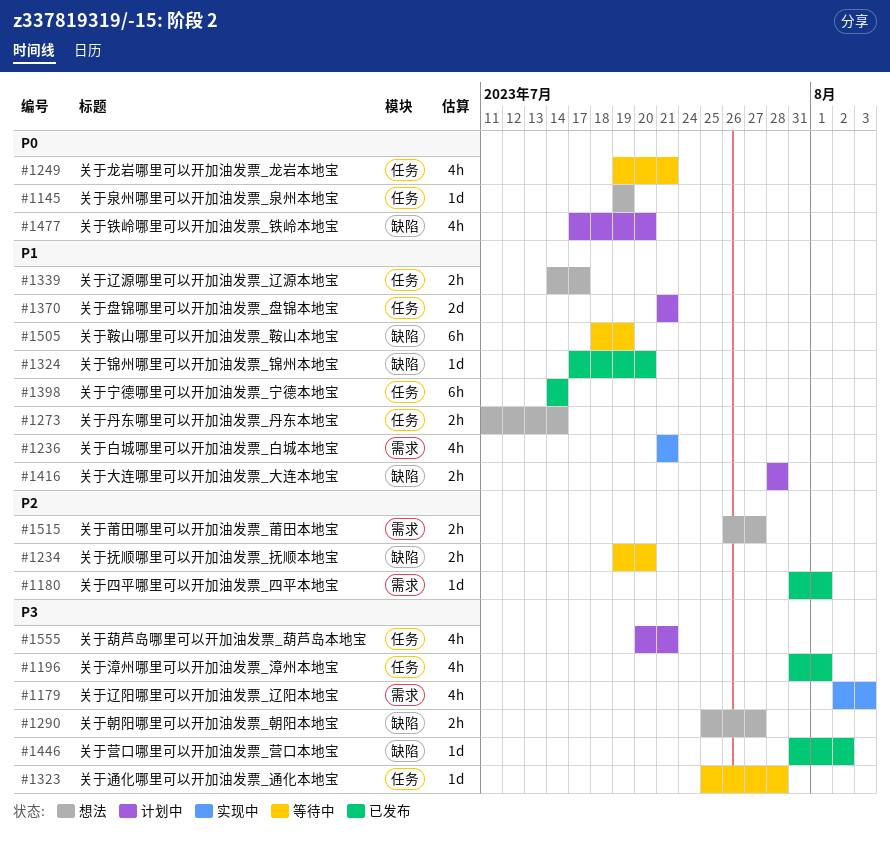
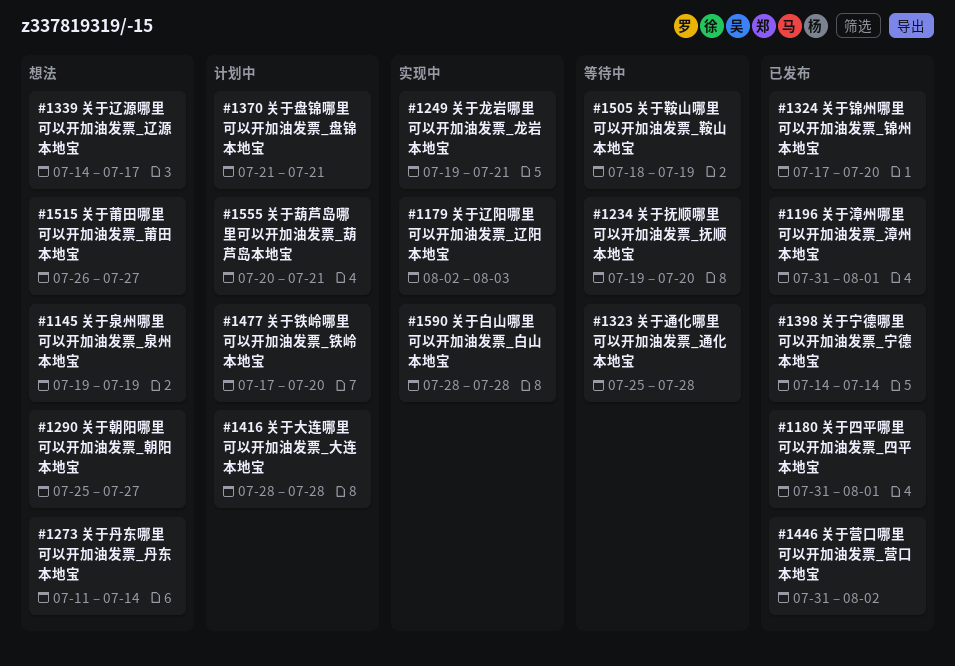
#1236: present -> none
#1249, status: 等待中 -> 实现中
#1590: none -> present

